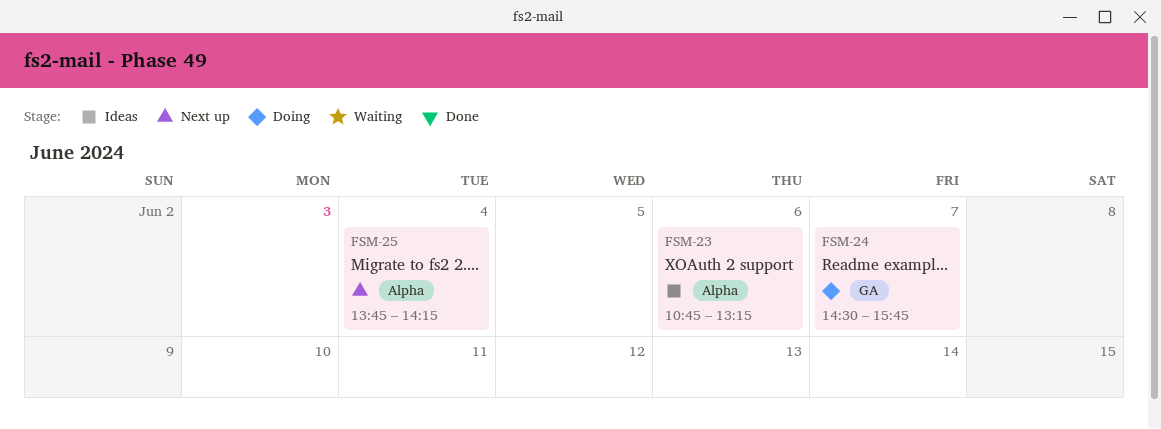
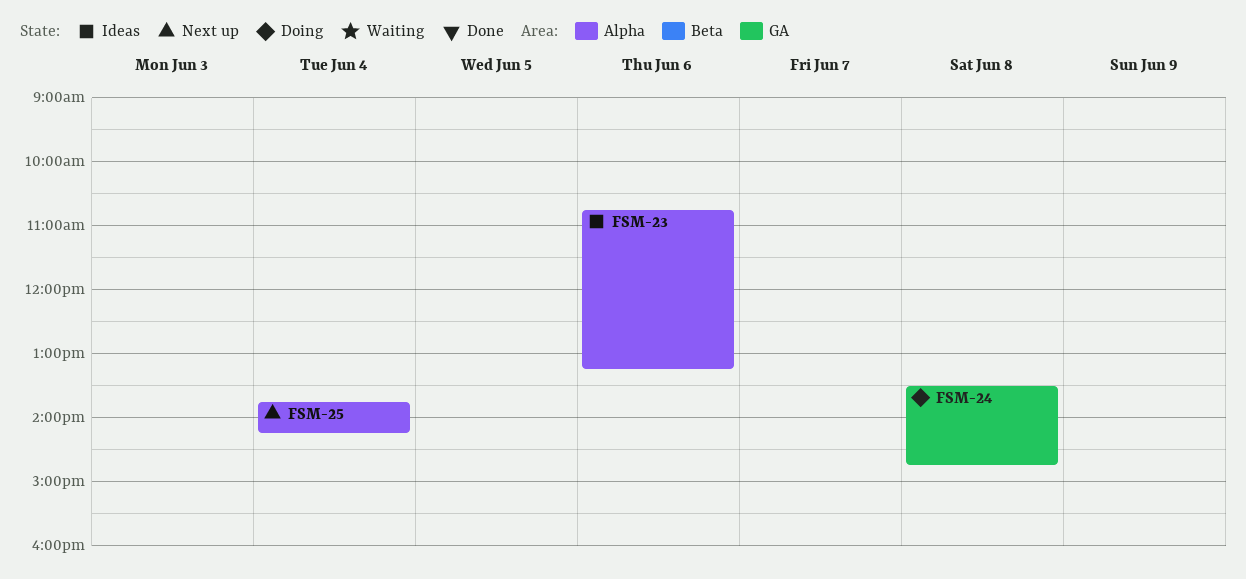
FSM-24, day: Jun 7 -> Jun 8
FSM-24, begins: 14:30 -> 13:30
FSM-24, ends: 15:45 -> 14:45

